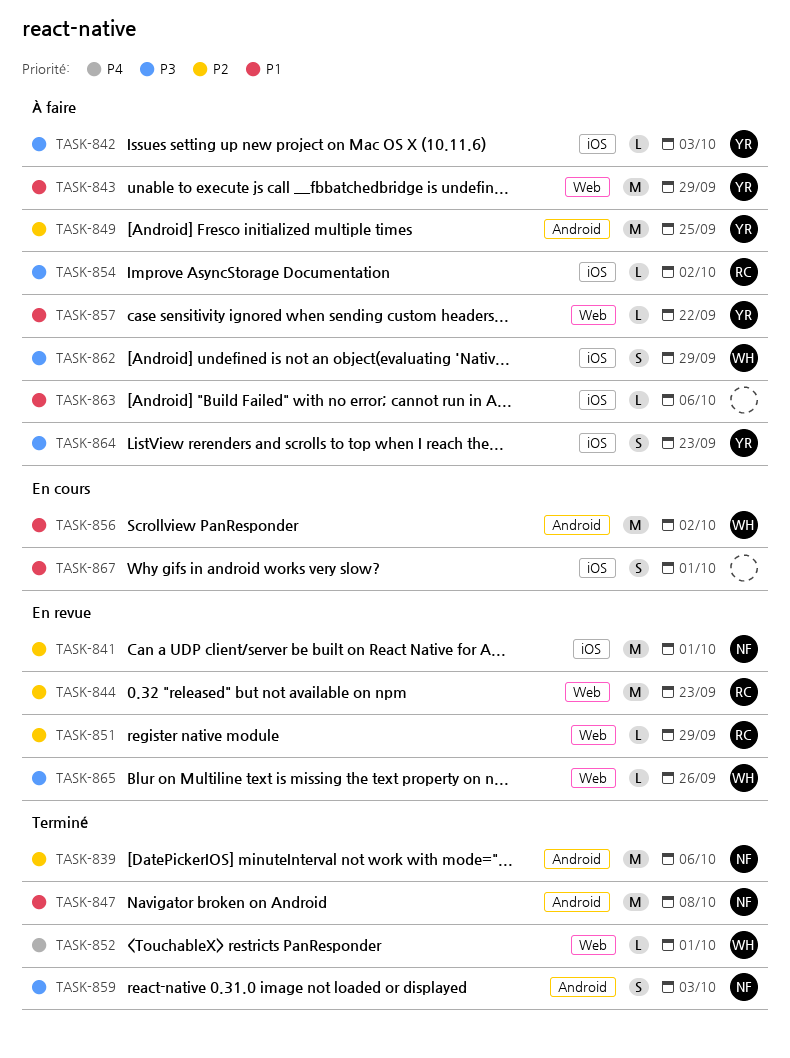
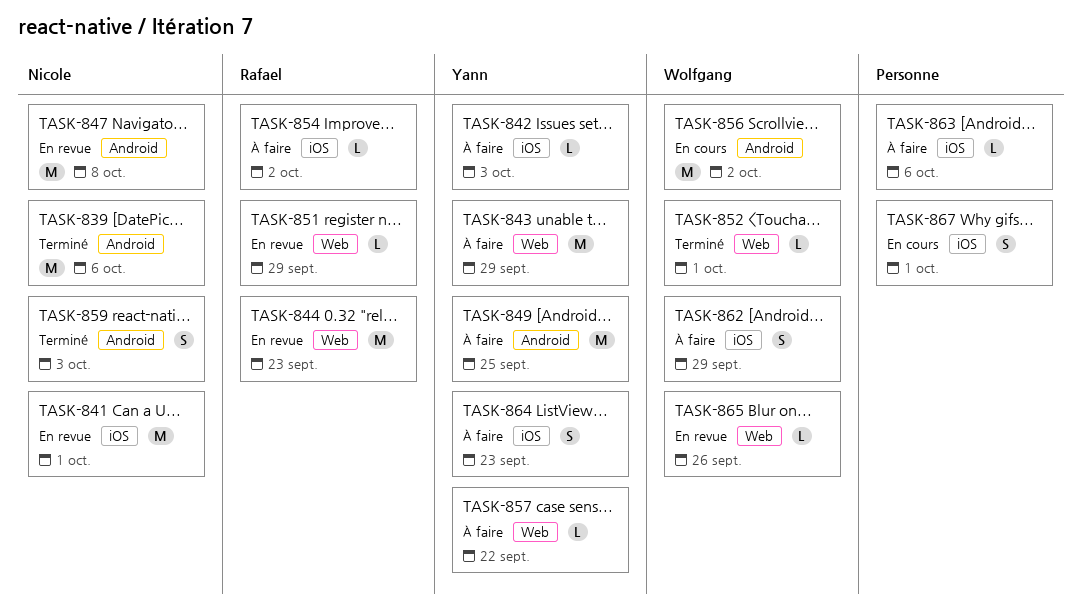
TASK-847, status: Terminé -> En revue

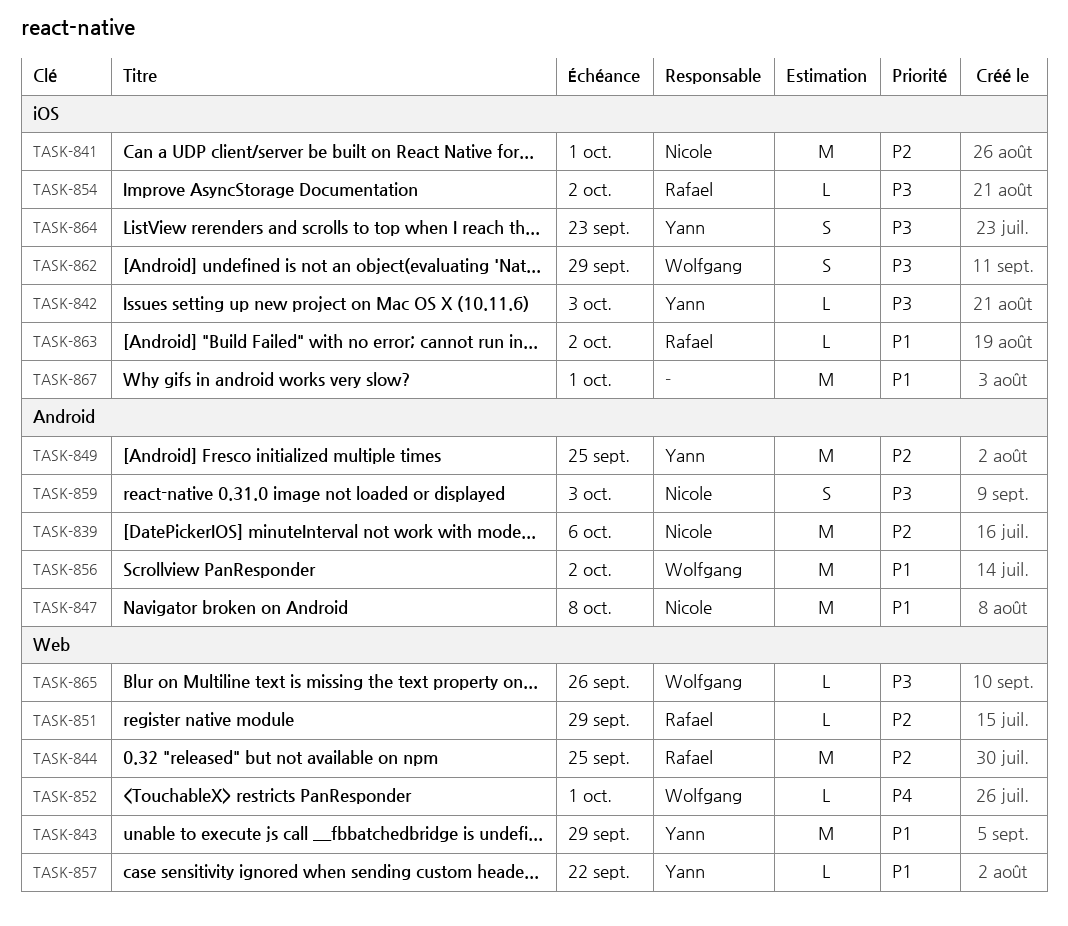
TASK-844, due: Sep 23 -> Sep 25
TASK-863, owner: none -> Rafael
TASK-863, due: Oct 6 -> Oct 2
TASK-867, estimate: S -> M

